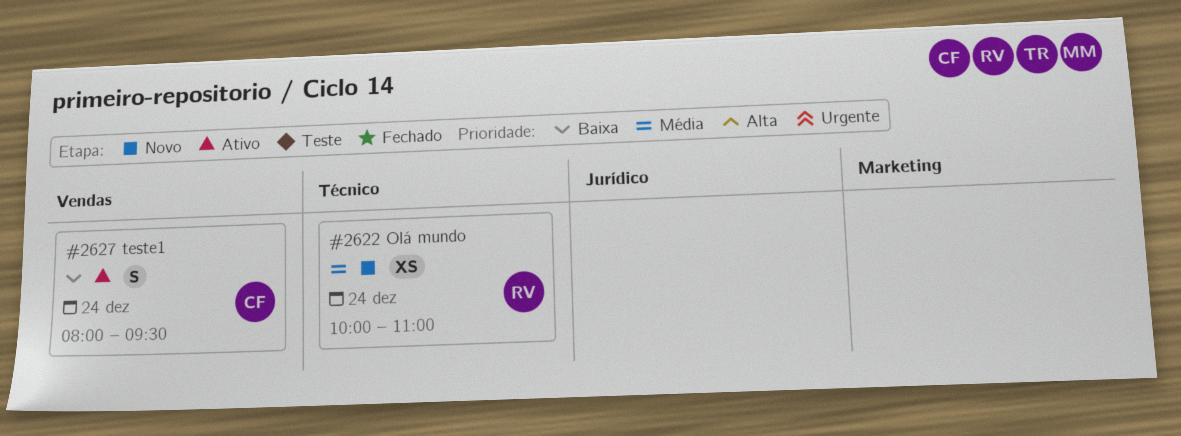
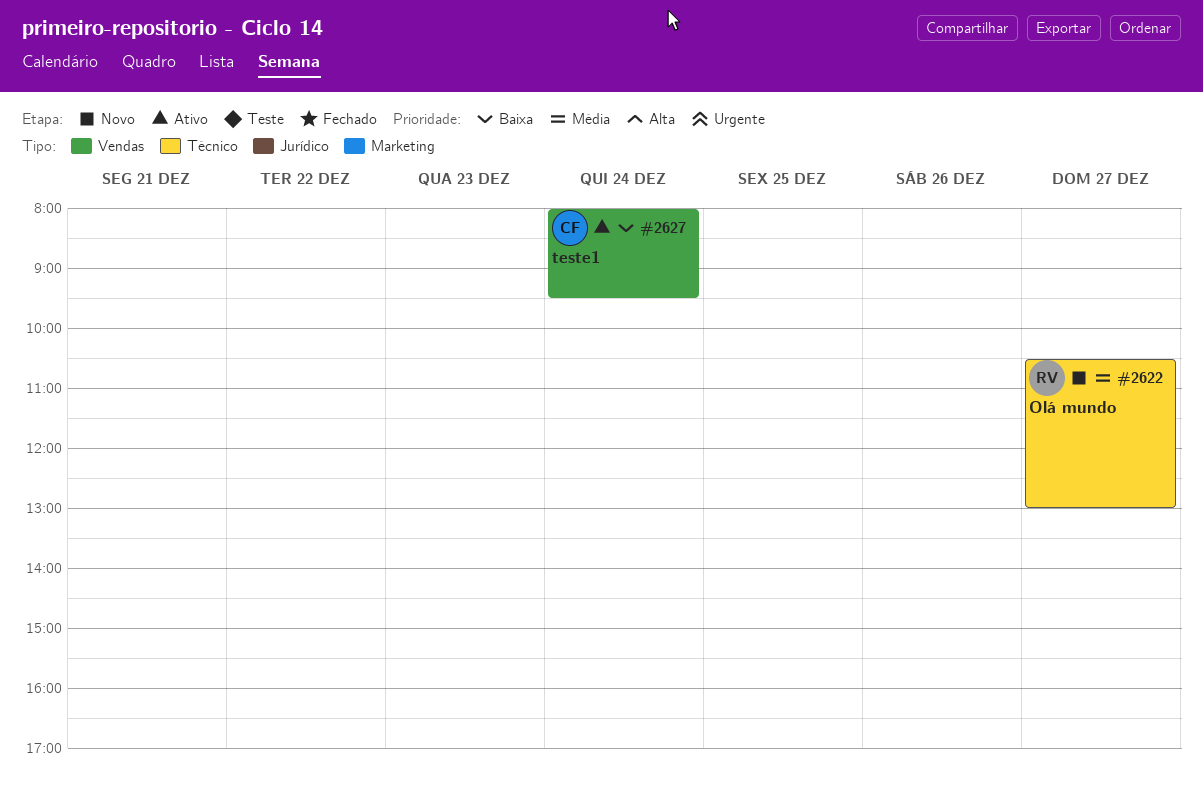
#2622, day: Dec 24 -> Dec 27
#2622, begins: 10:00 -> 10:30
#2622, ends: 11:00 -> 13:00

